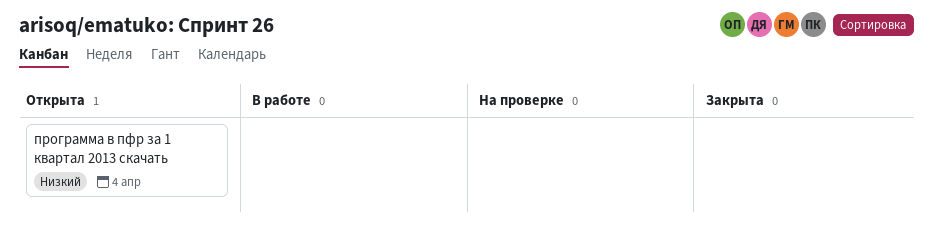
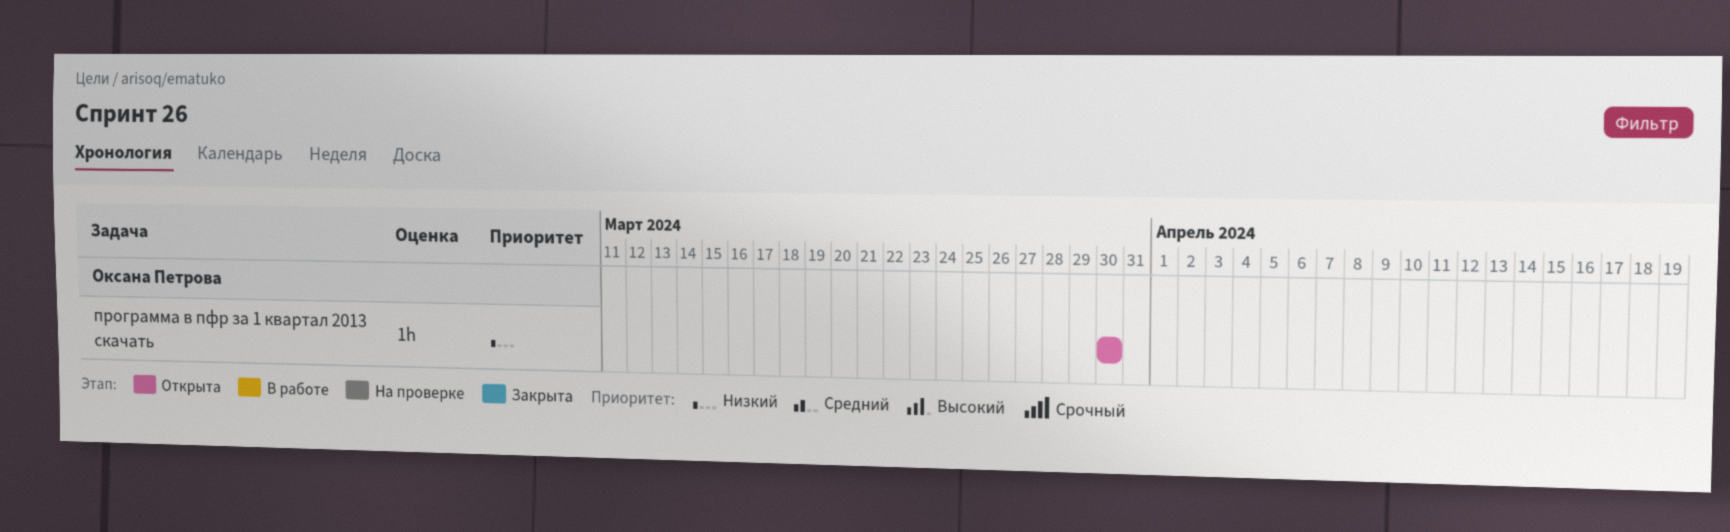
программа в пфр за 1 квартал 2013 скачать, due: Apr 4 -> Mar 30

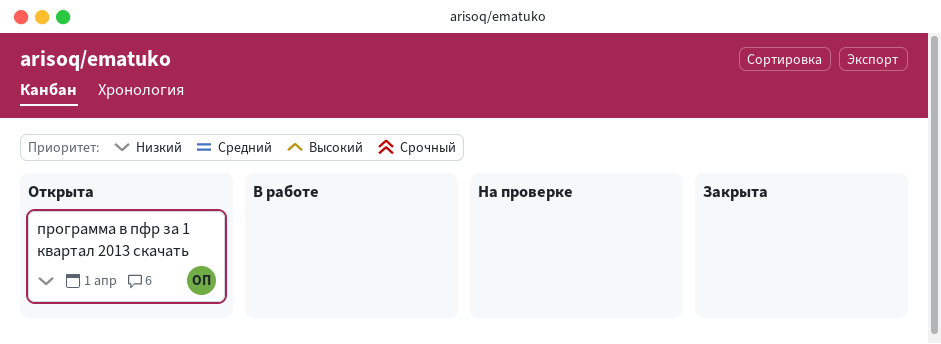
программа в пфр за 1 квартал 2013 скачать, due: Mar 30 -> Apr 1

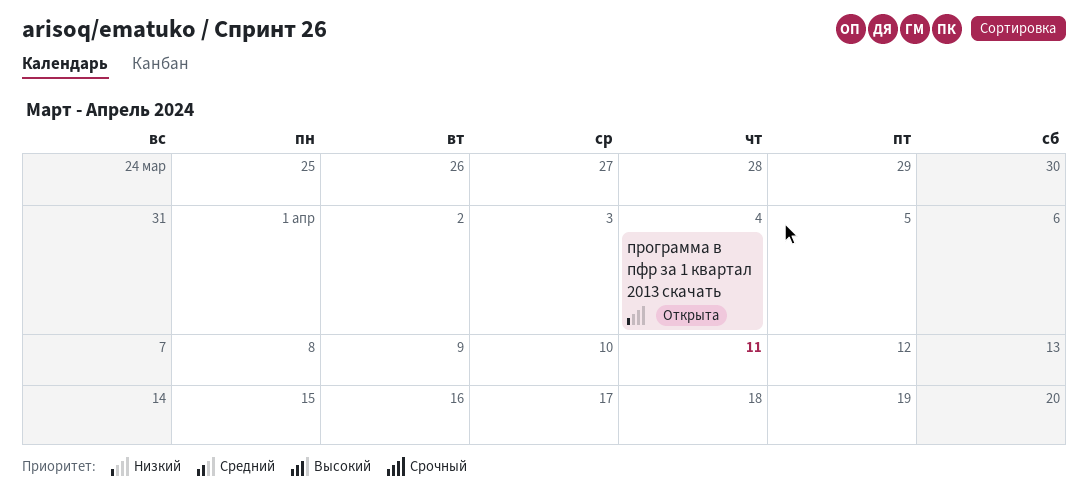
программа в пфр за 1 квартал 2013 скачать, due: Apr 1 -> Apr 4

